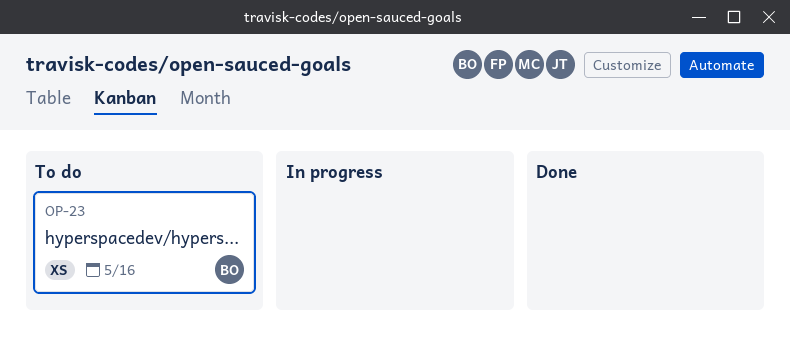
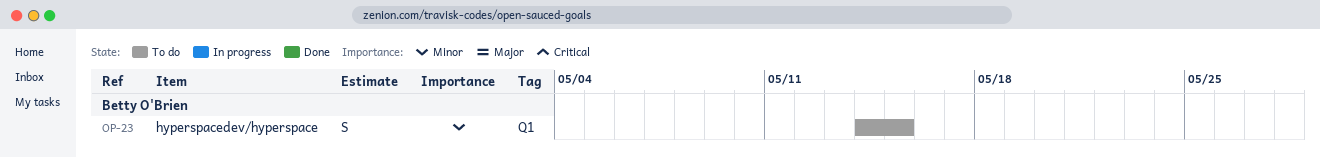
OP-23, estimate: XS -> S
OP-23, due: May 16 -> May 15

